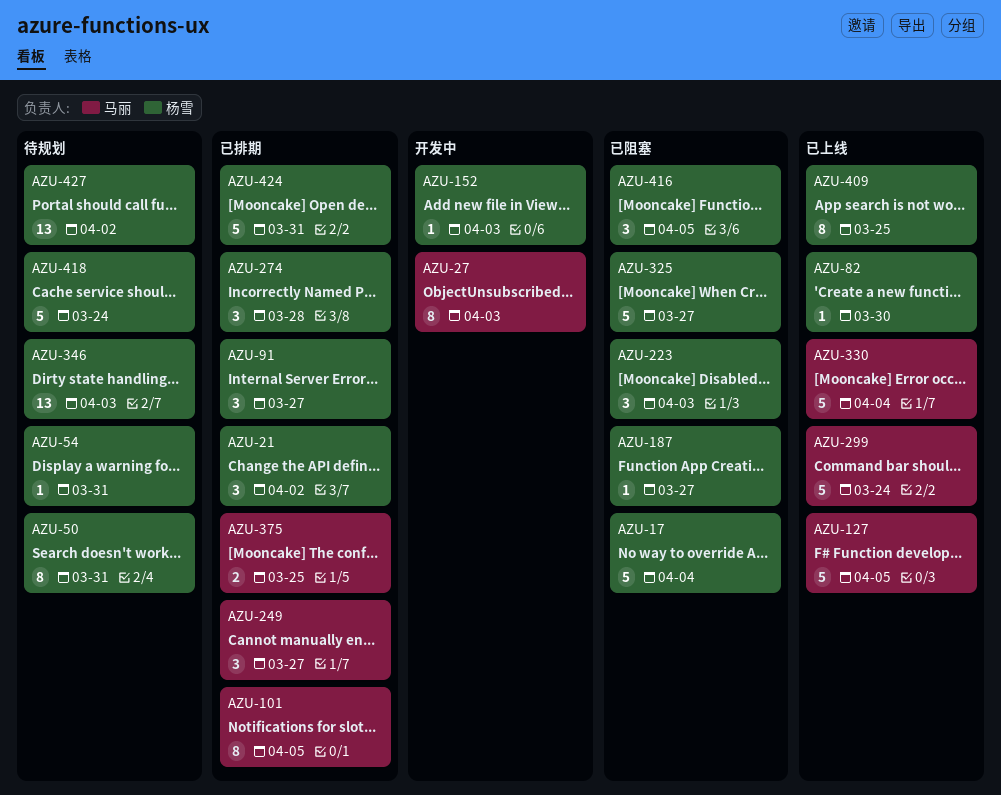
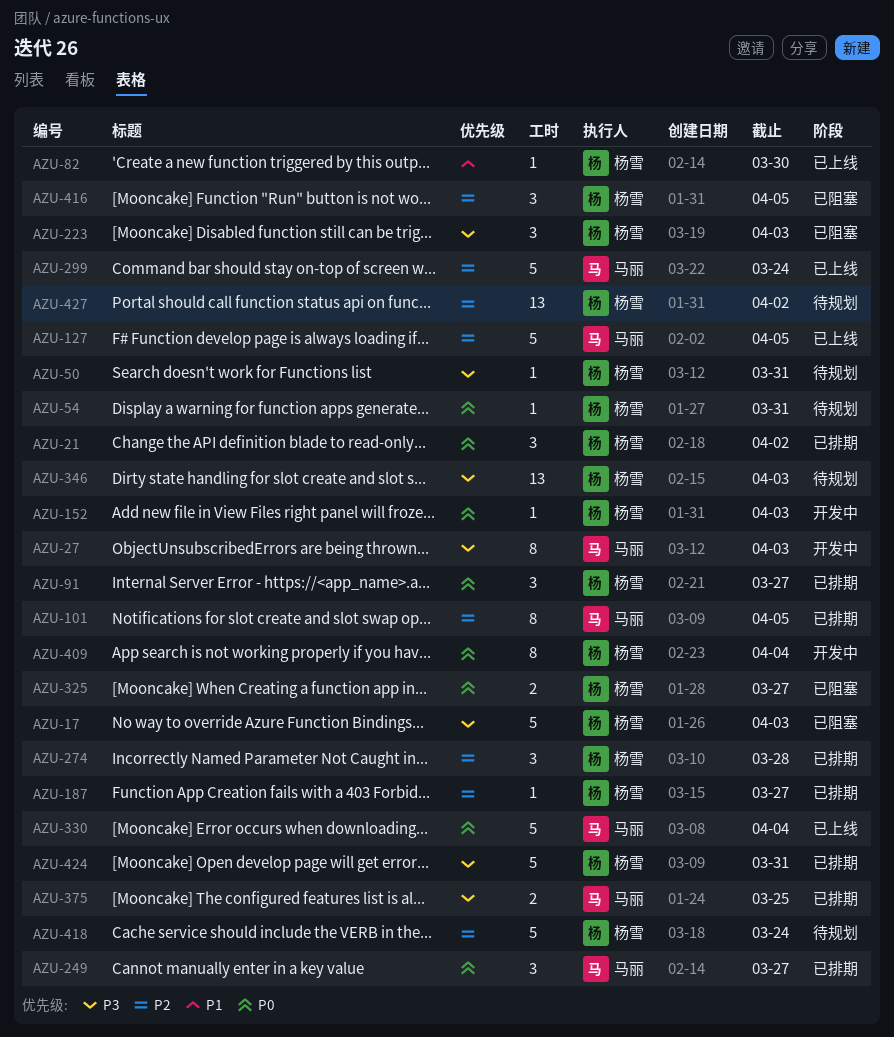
AZU-17, due: Apr 4 -> Apr 3
AZU-50, estimate: 8 -> 1
AZU-187, status: 已阻塞 -> 已排期
AZU-325, estimate: 5 -> 2
AZU-409, status: 已上线 -> 开发中
AZU-409, due: Mar 25 -> Apr 4

